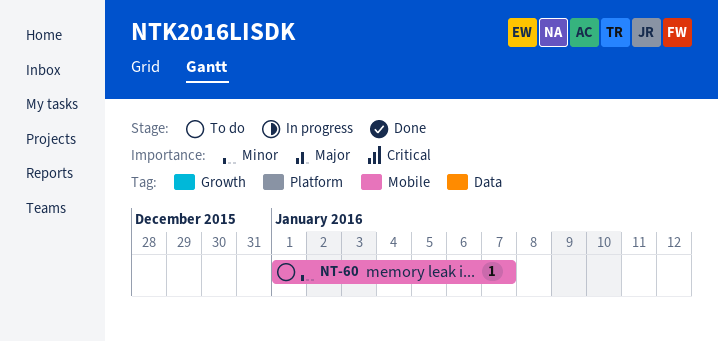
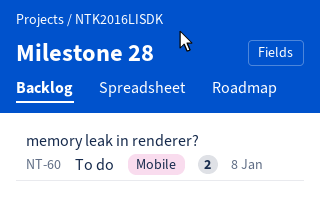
NT-60, estimate: 1 -> 2
NT-60, due: Jan 7 -> Jan 8

